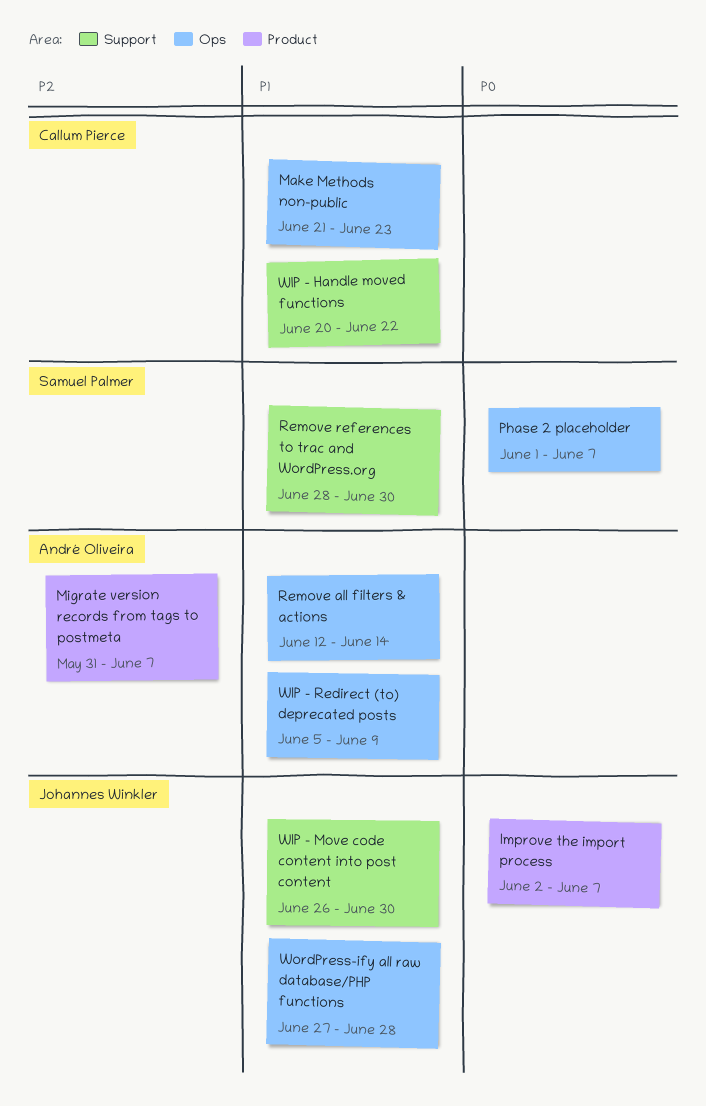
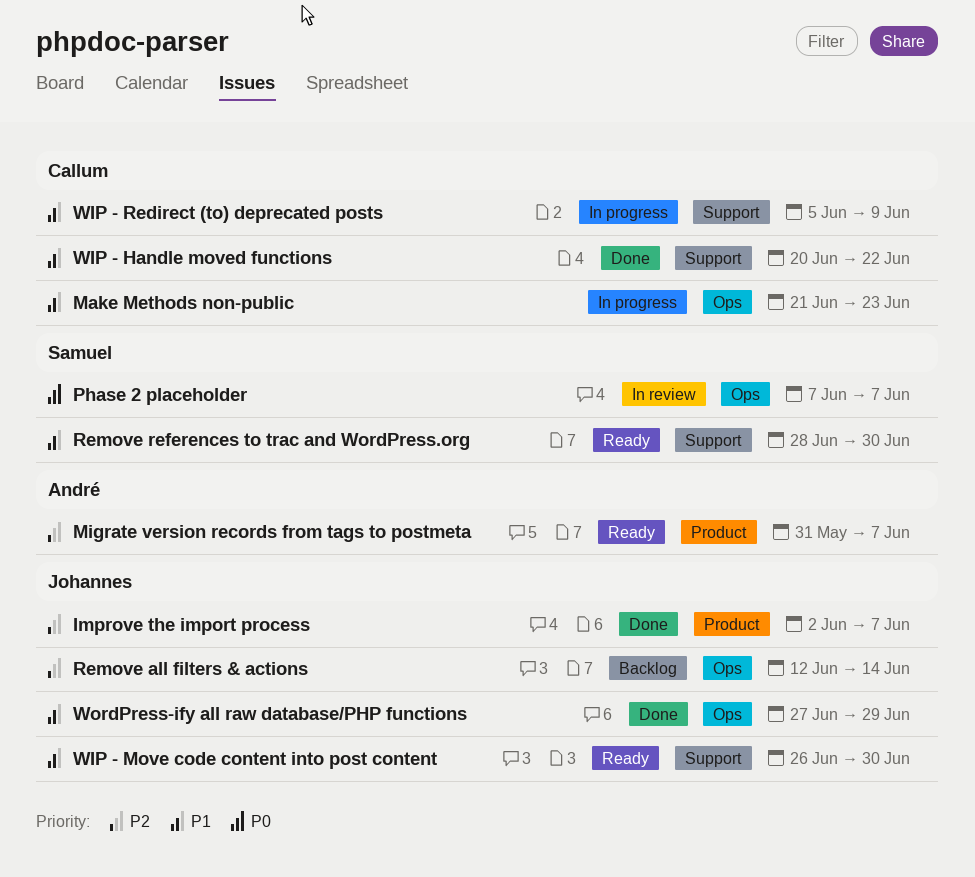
Improve the import process, priority: P0 -> P2
Phase 2 placeholder, start: Jun 1 -> Jun 7
Remove all filters & actions, owner: André Oliveira -> Johannes Winkler
Remove all filters & actions, priority: P1 -> P2
WIP - Redirect (to) deprecated posts, owner: André Oliveira -> Callum Pierce
WIP - Redirect (to) deprecated posts, label: Ops -> Support
WordPress-ify all raw database/PHP functions, due: Jun 28 -> Jun 29

